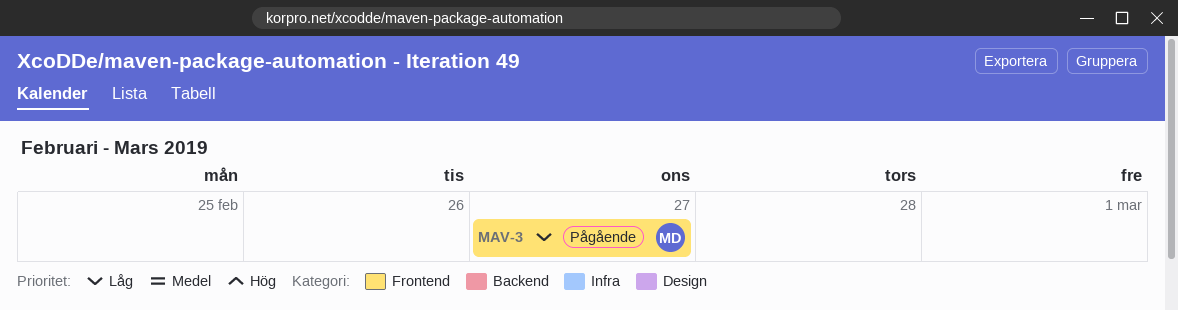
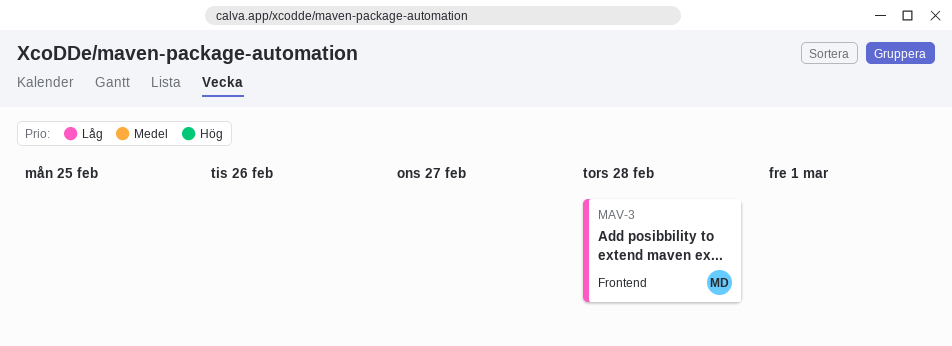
MAV-3, due: Feb 27 -> Feb 28

